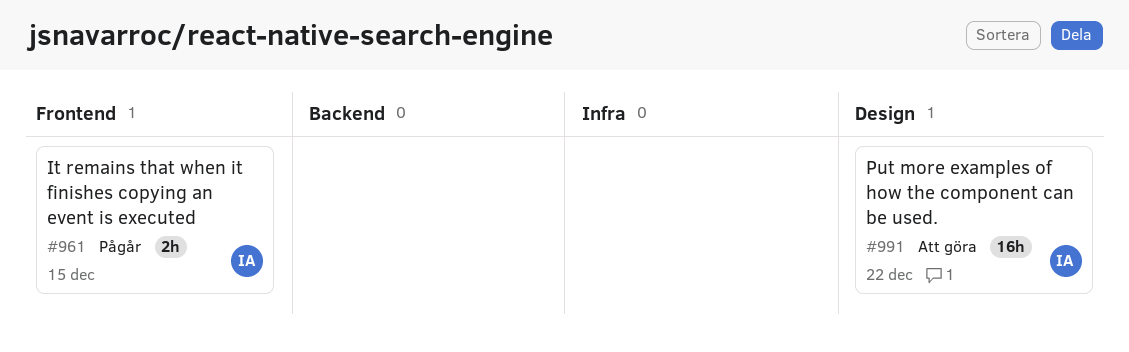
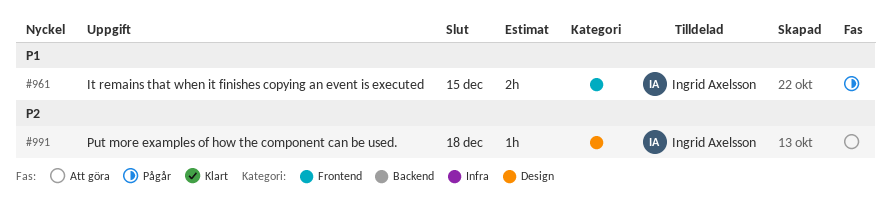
#991, estimate: 16h -> 1h
#991, due: Dec 22 -> Dec 18

